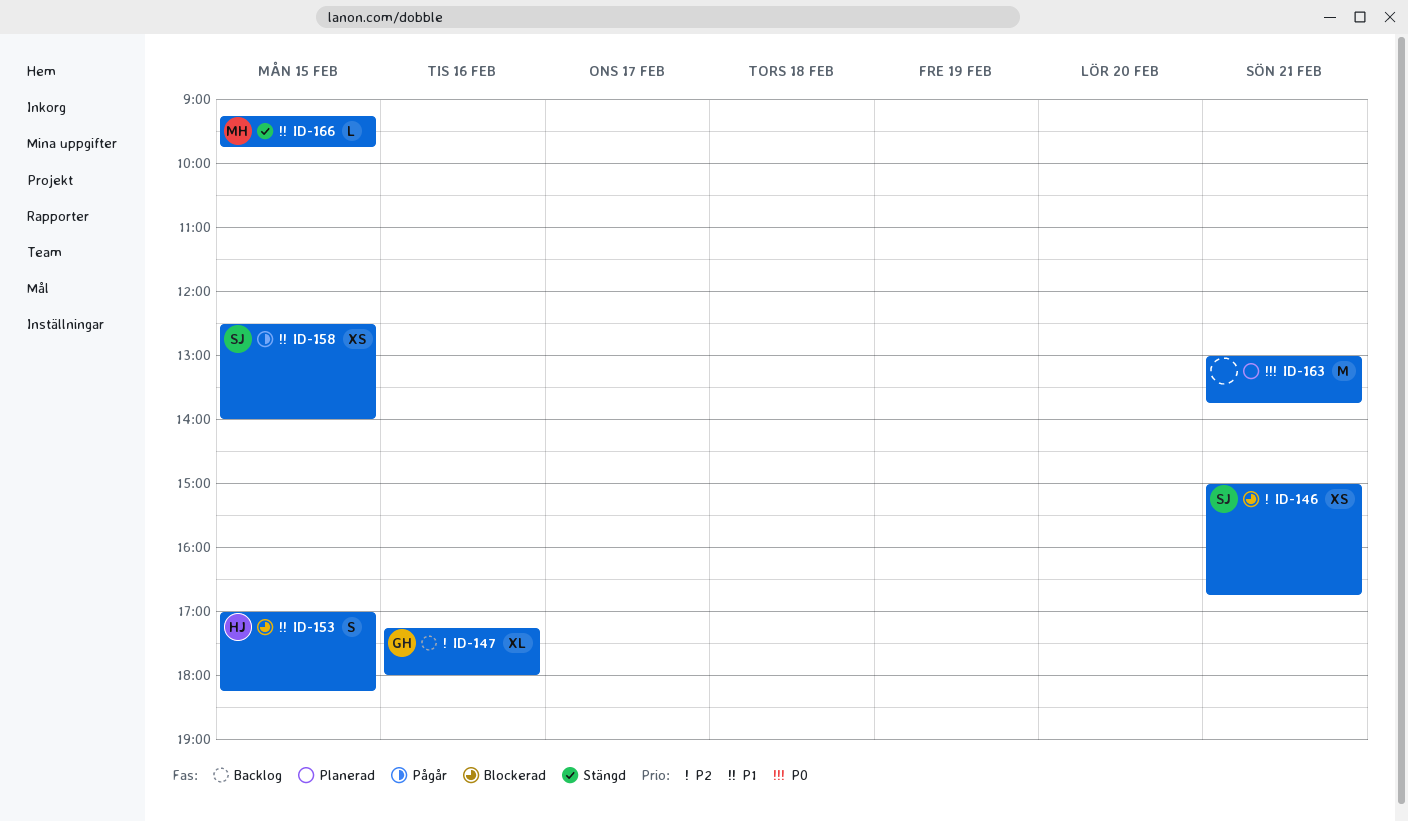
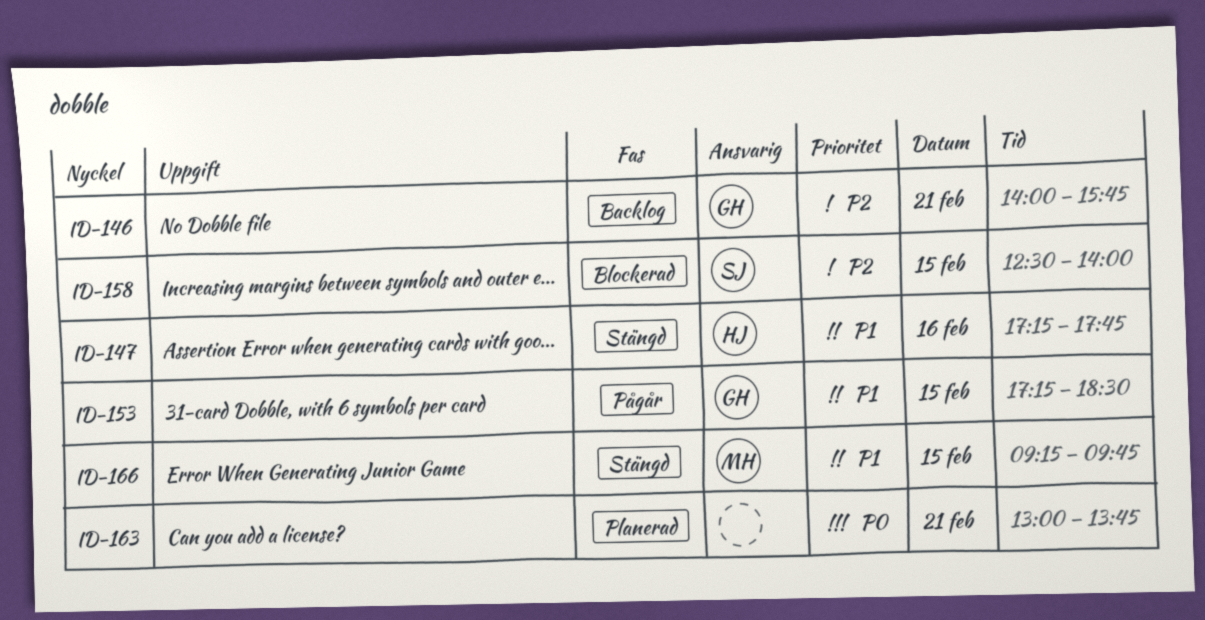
ID-146, status: Blockerad -> Backlog
ID-146, owner: SJ -> GH
ID-146, begins: 15:00 -> 14:00
ID-146, ends: 16:45 -> 15:45
ID-147, status: Backlog -> Stängd
ID-147, owner: GH -> HJ
ID-147, priority: P2 -> P1
ID-147, ends: 18:00 -> 17:45
ID-153, status: Blockerad -> Pågår
ID-153, owner: HJ -> GH
ID-153, begins: 17:00 -> 17:15
ID-153, ends: 18:15 -> 18:30
ID-158, status: Pågår -> Blockerad
ID-158, priority: P1 -> P2

